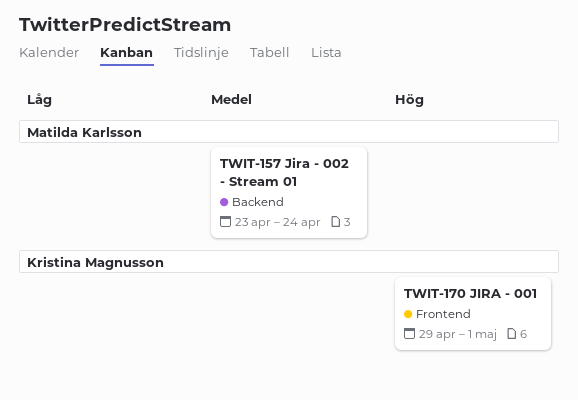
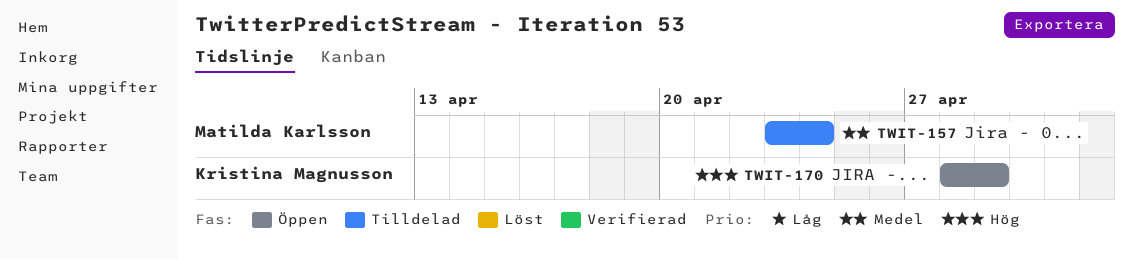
TWIT-170, start: Apr 29 -> Apr 28
TWIT-170, due: May 1 -> Apr 29

